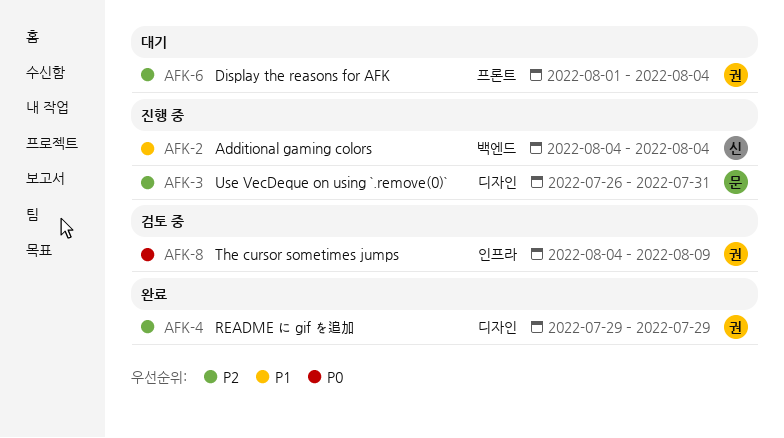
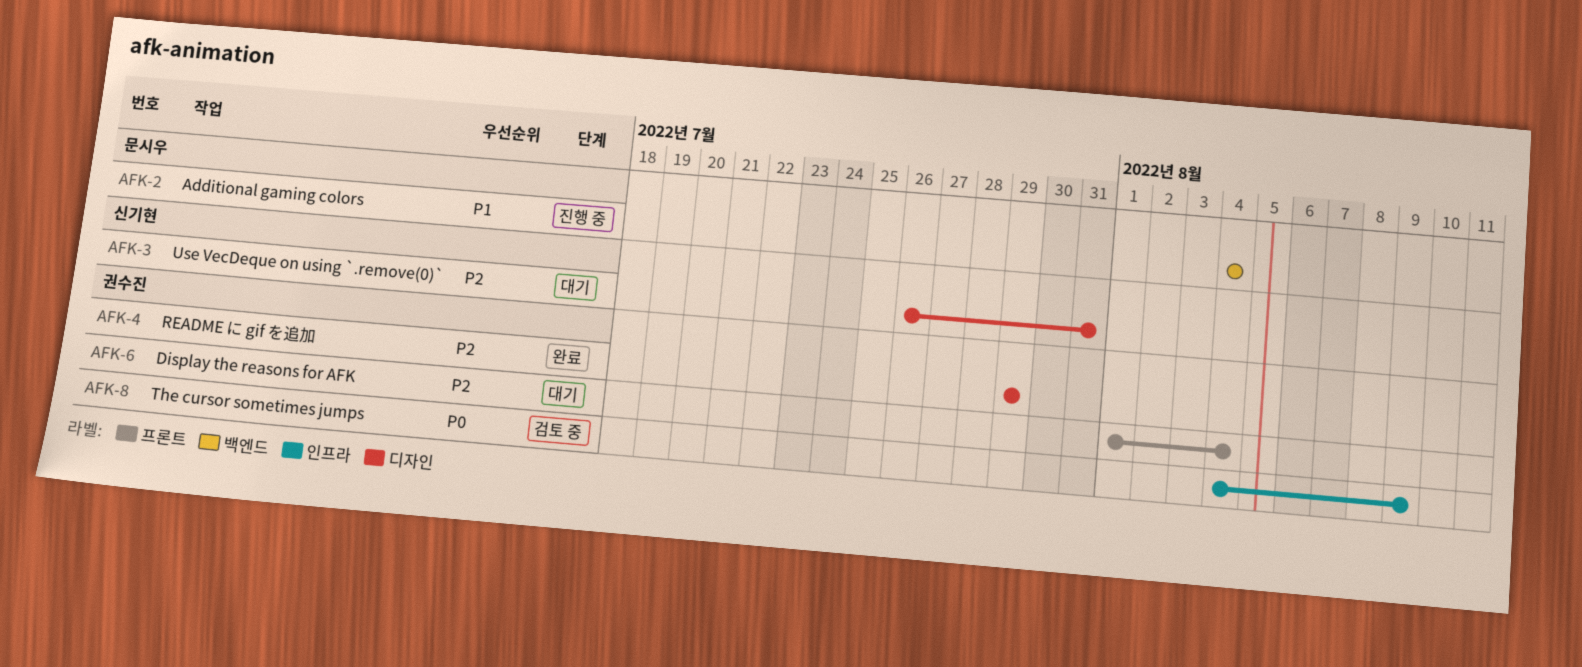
AFK-2, owner: 신기현 -> 문시우
AFK-3, status: 진행 중 -> 대기
AFK-3, owner: 문시우 -> 신기현

